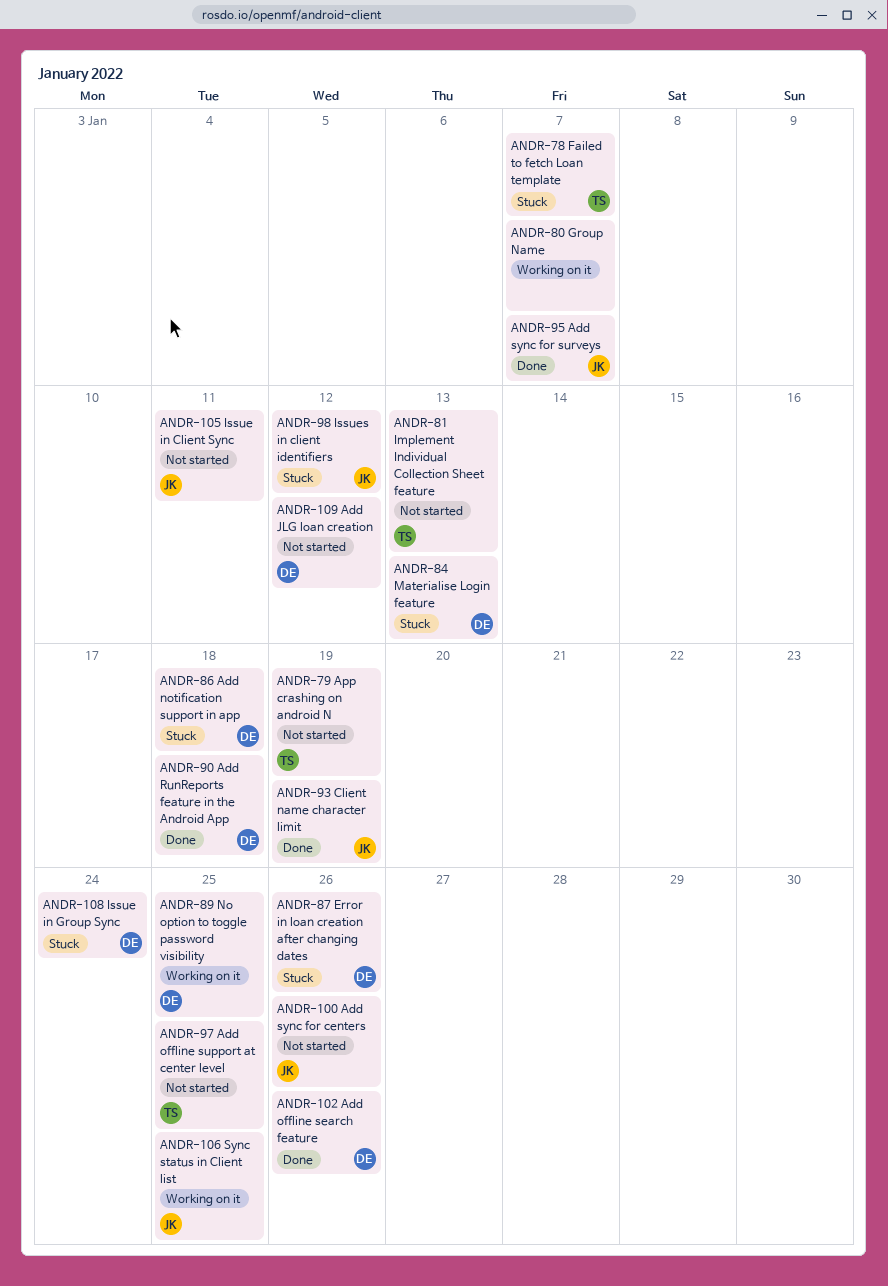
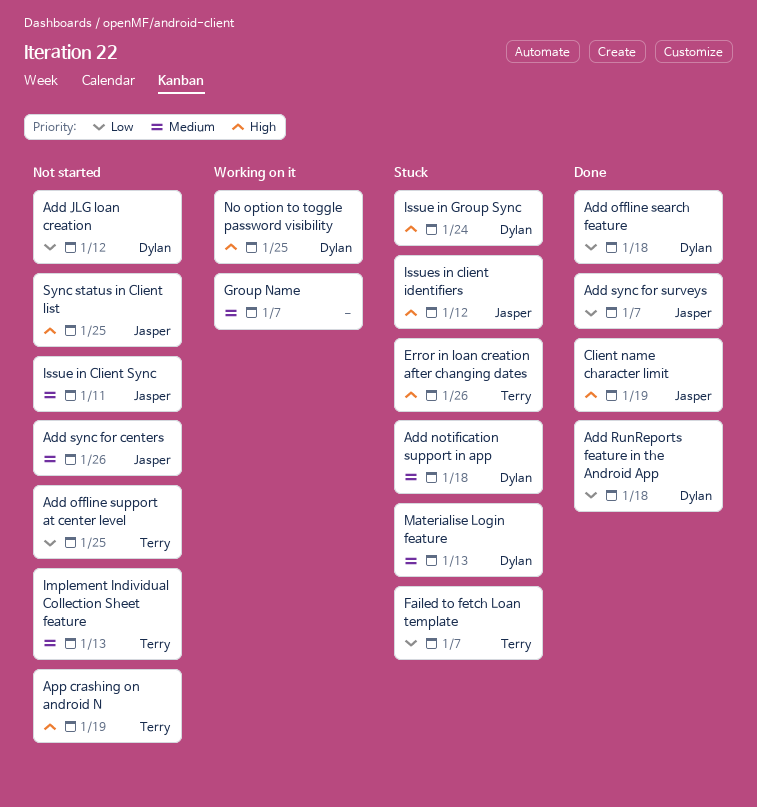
Add offline search feature, due: Jan 26 -> Jan 18
Error in loan creation after changing dates, owner: Dylan -> Terry
Sync status in Client list, status: Working on it -> Not started

